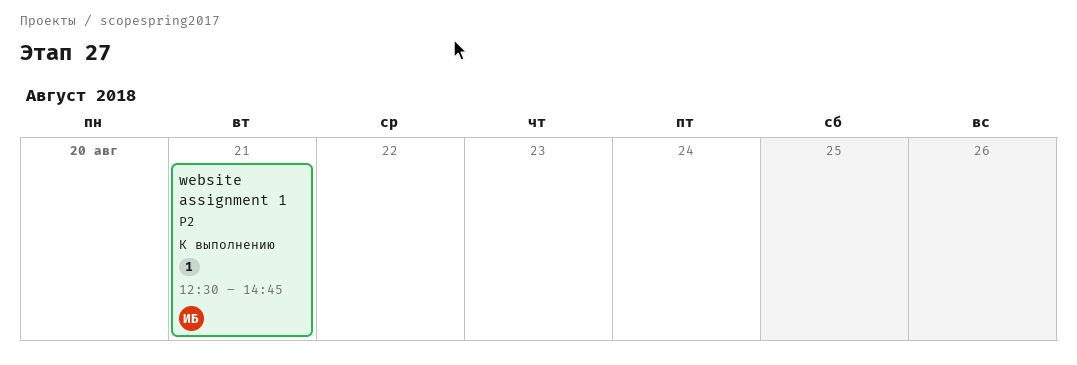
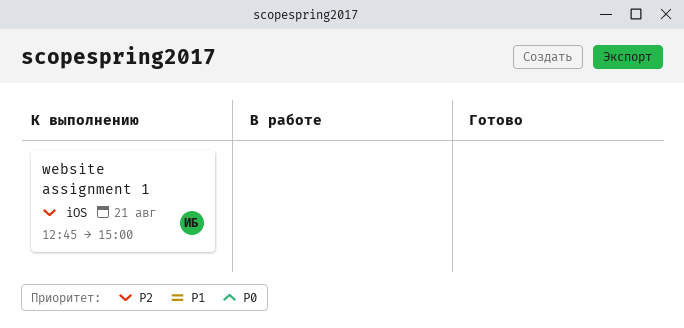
website assignment 1, begins: 12:30 -> 12:45
website assignment 1, ends: 14:45 -> 15:00

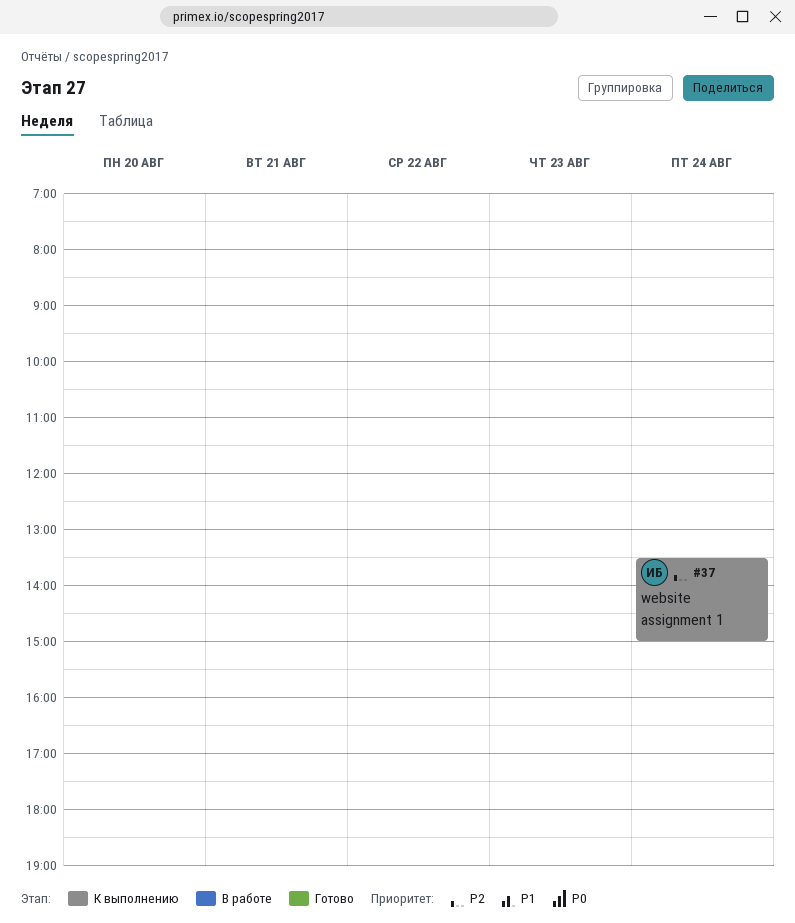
website assignment 1, day: Aug 21 -> Aug 24
website assignment 1, begins: 12:45 -> 13:30

